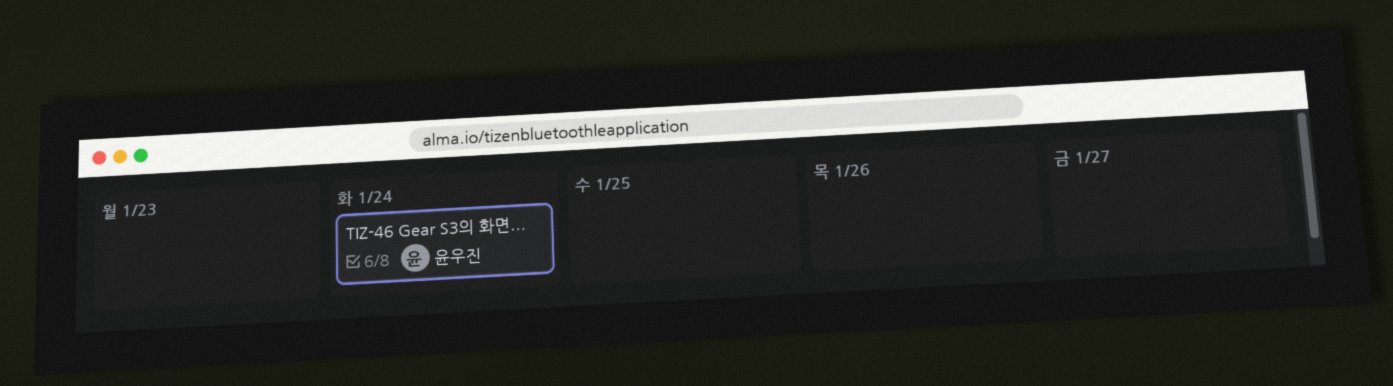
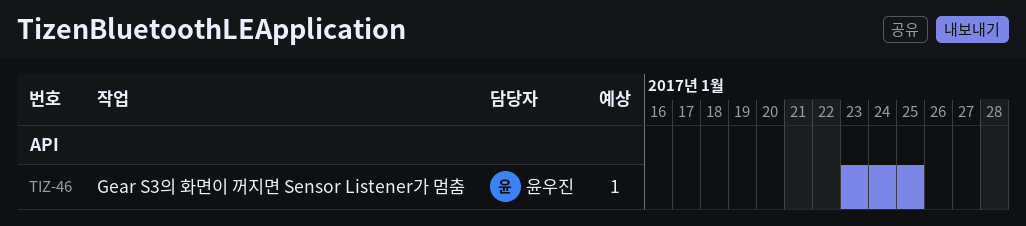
TIZ-46, due: Jan 24 -> Jan 25

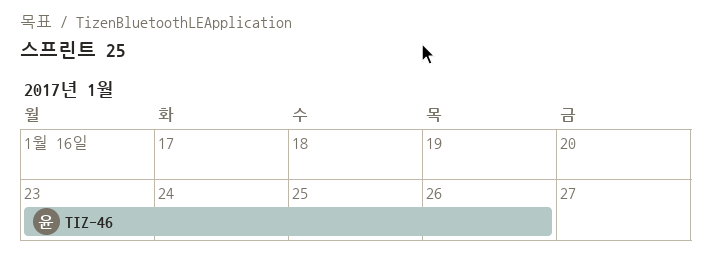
TIZ-46, due: Jan 25 -> Jan 26

